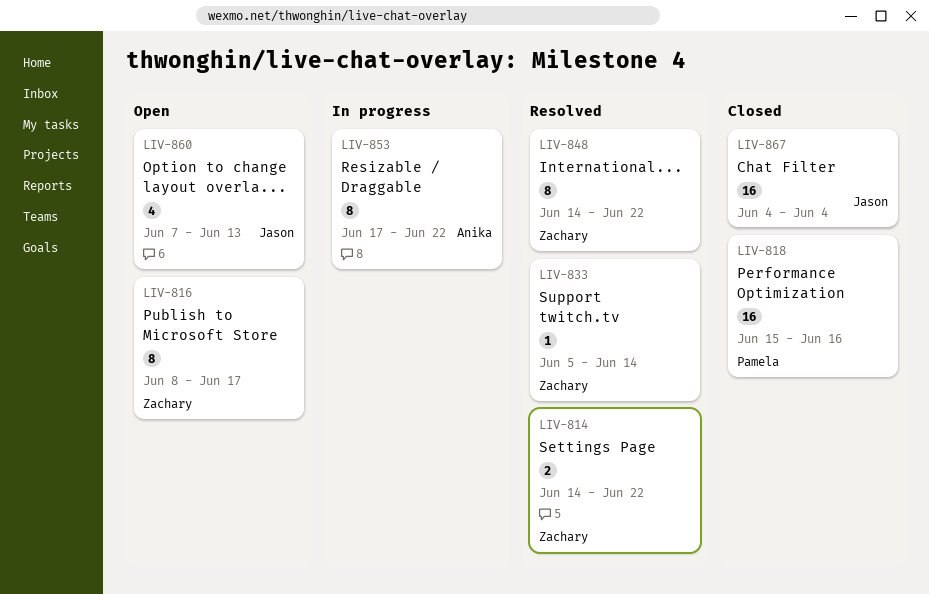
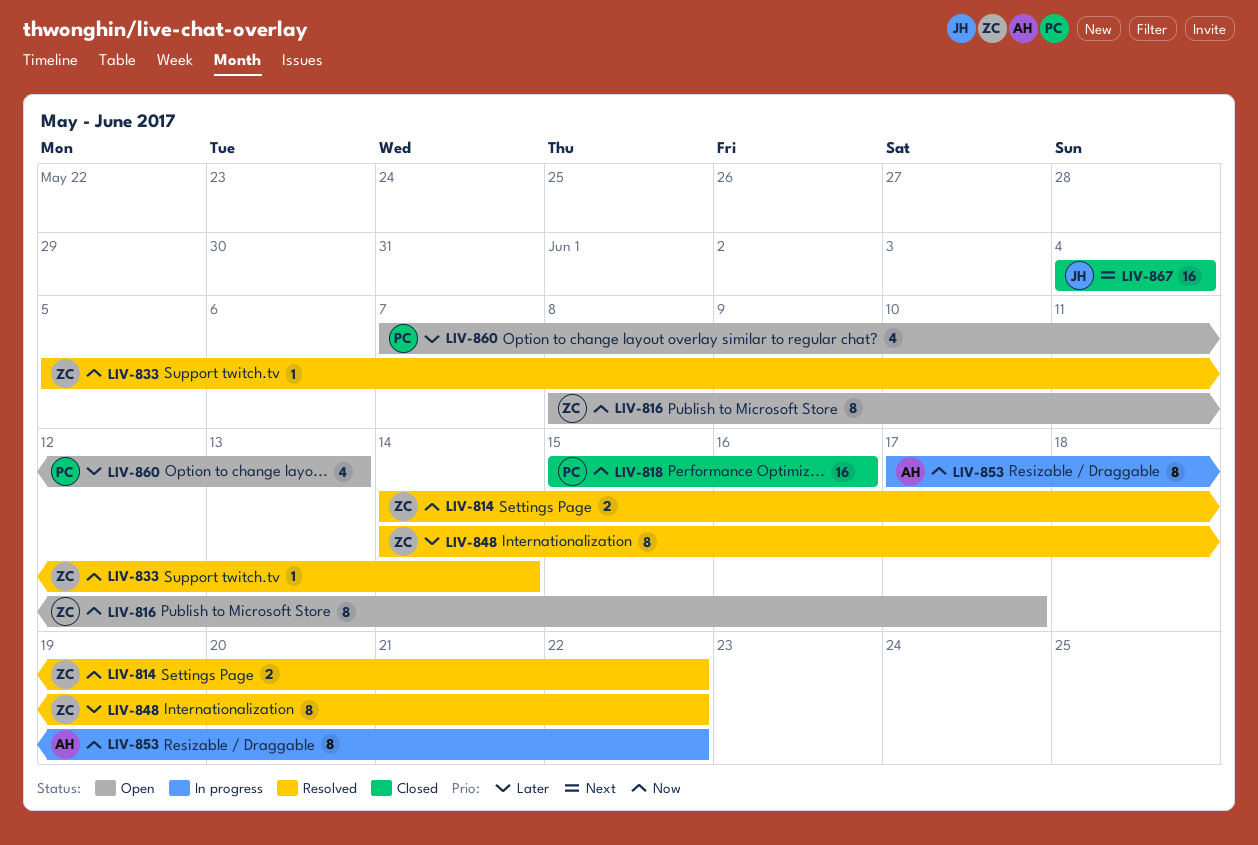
LIV-860, owner: Jason -> Pamela

